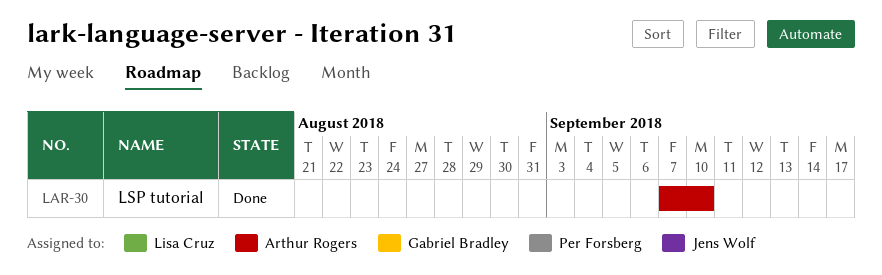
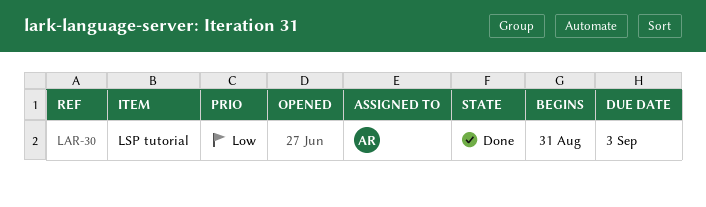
LAR-30, start: Sep 7 -> Aug 31
LAR-30, due: Sep 10 -> Sep 3

